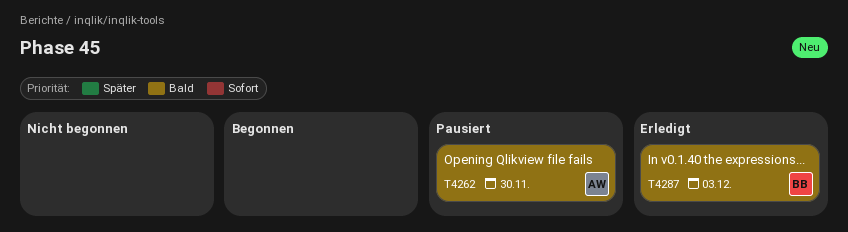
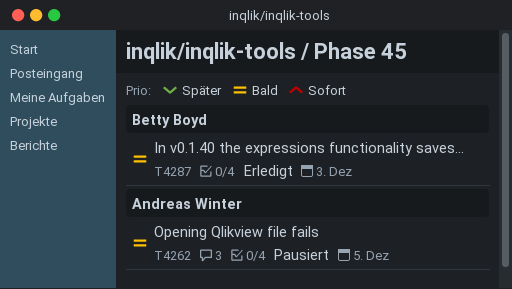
T4262, due: Nov 30 -> Dec 5

